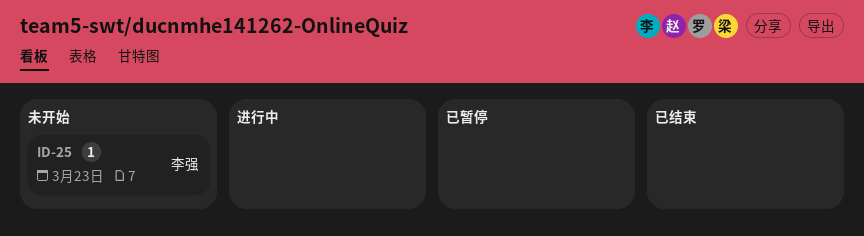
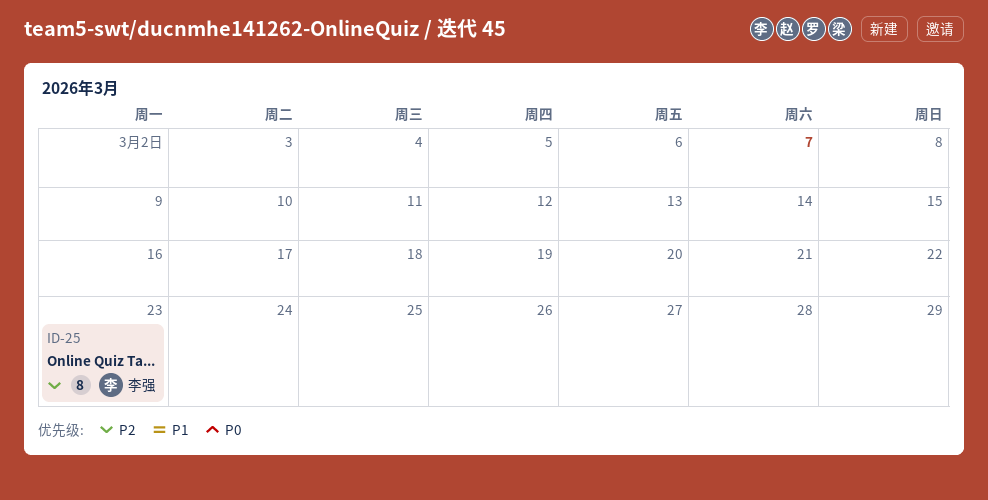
ID-25, estimate: 1 -> 8

